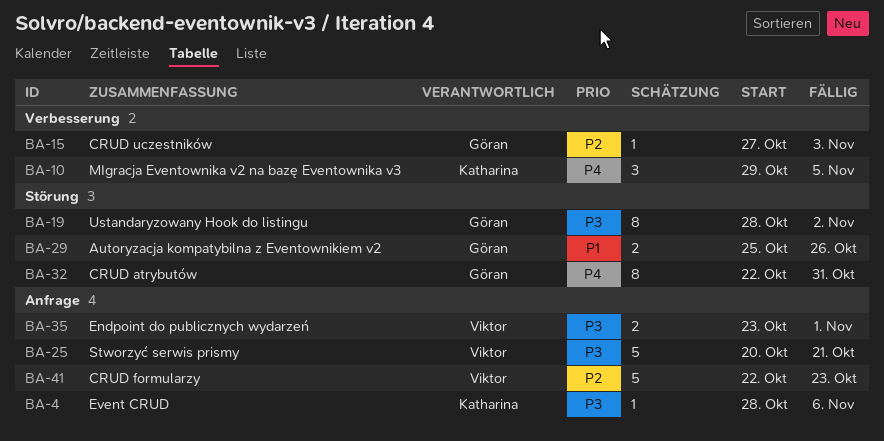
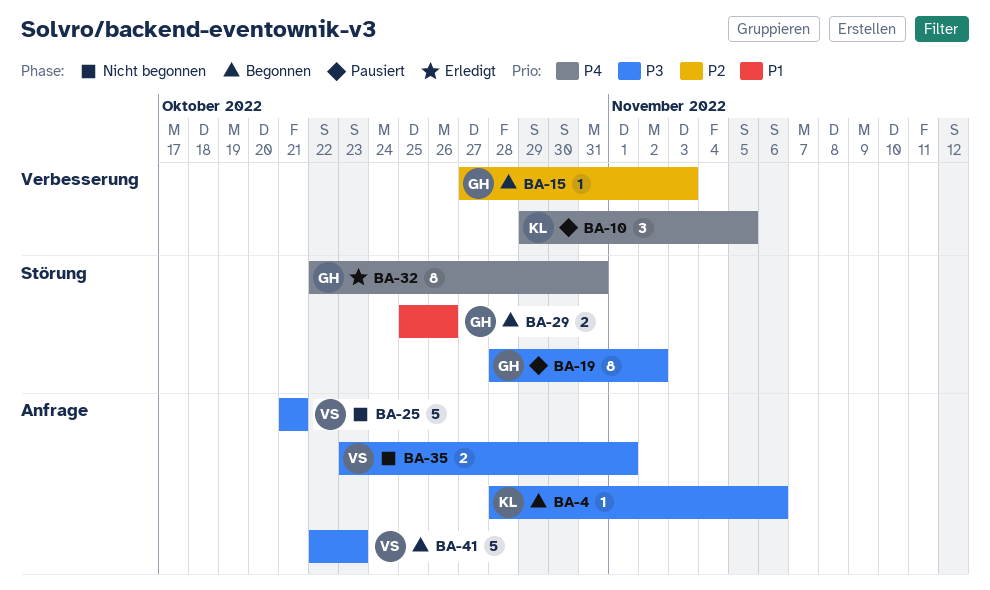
BA-25, start: Oct 20 -> Oct 21
BA-41, priority: P2 -> P3

